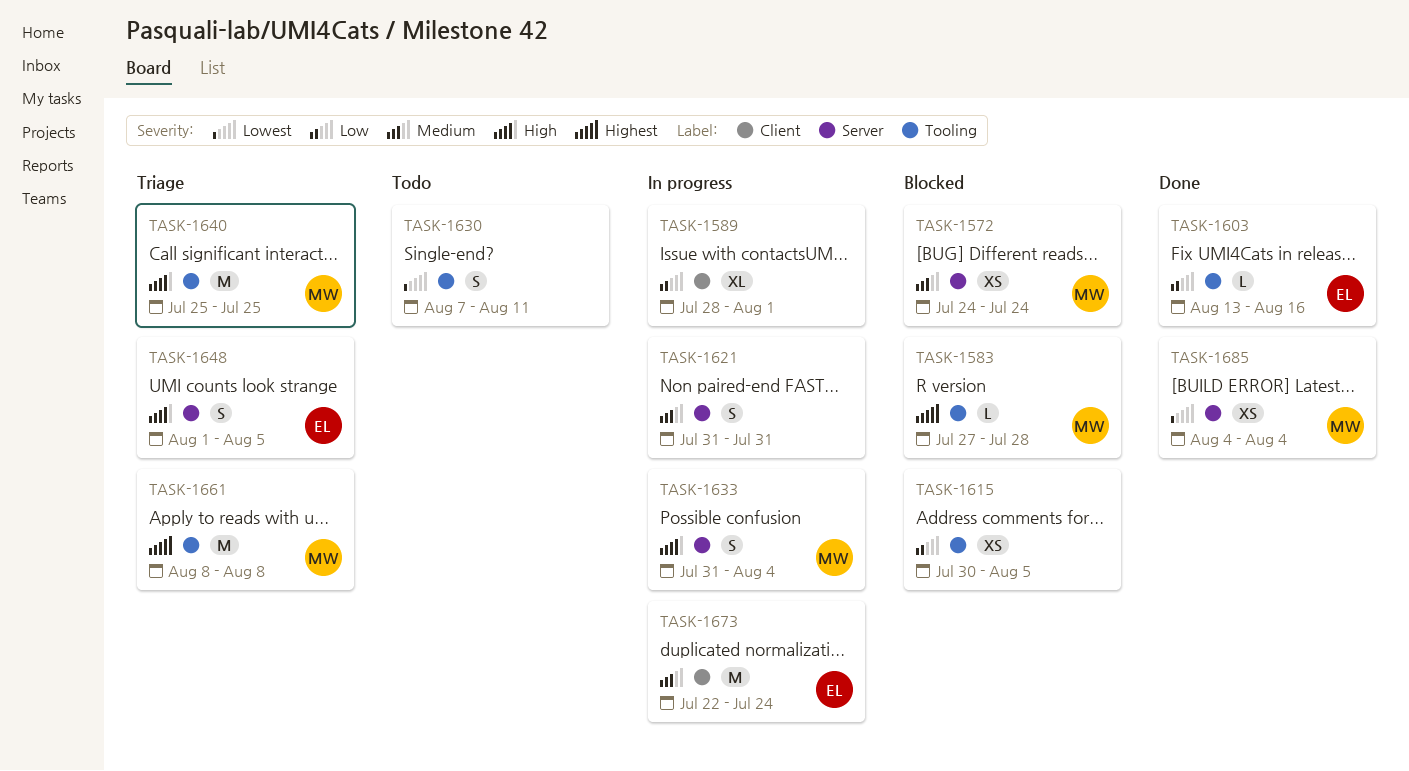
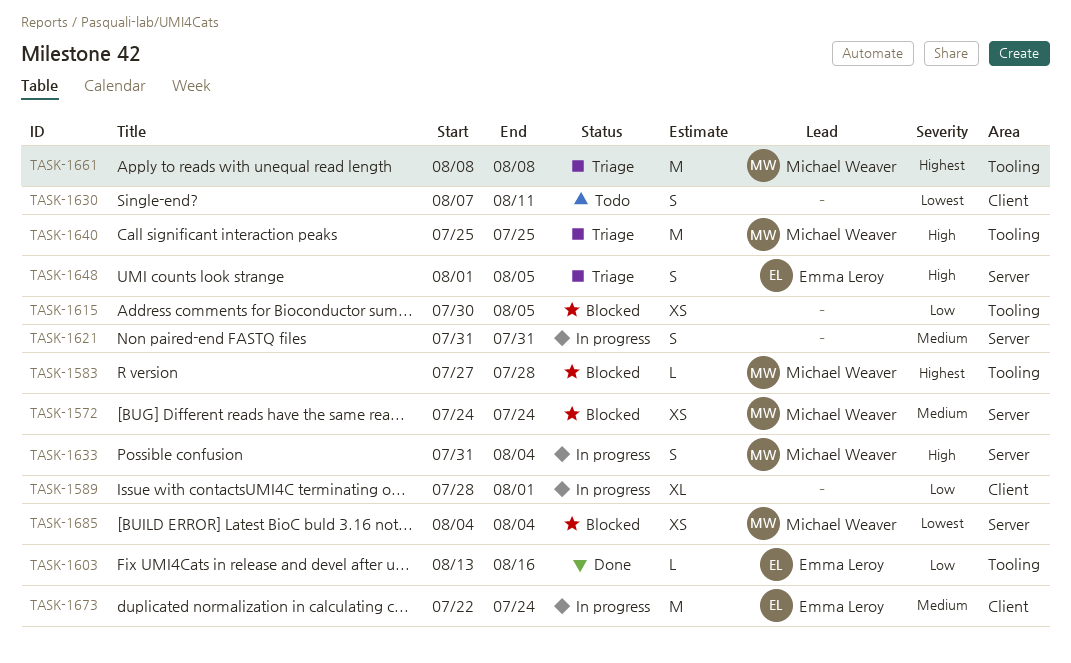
TASK-1630, label: Tooling -> Client
TASK-1685, status: Done -> Blocked

